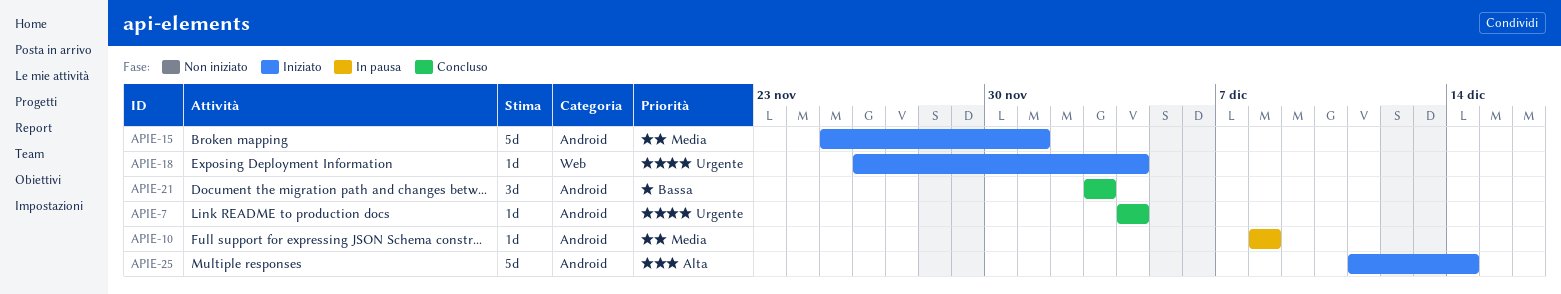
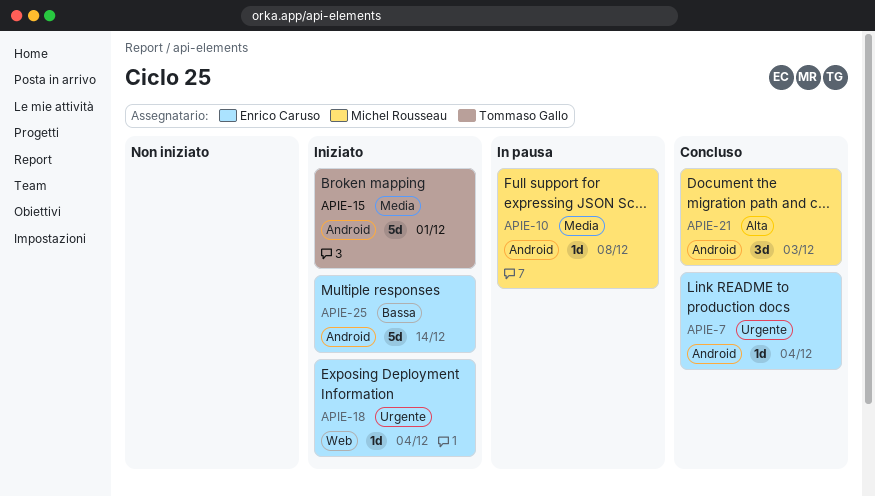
APIE-21, priority: Bassa -> Alta
APIE-25, priority: Alta -> Bassa

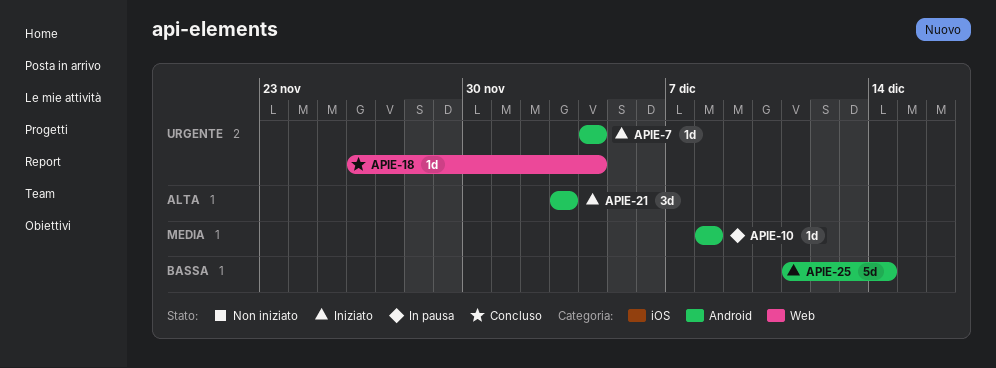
APIE-7, status: Concluso -> Iniziato
APIE-15: present -> none
APIE-18, status: Iniziato -> Concluso
APIE-21, status: Concluso -> Iniziato

